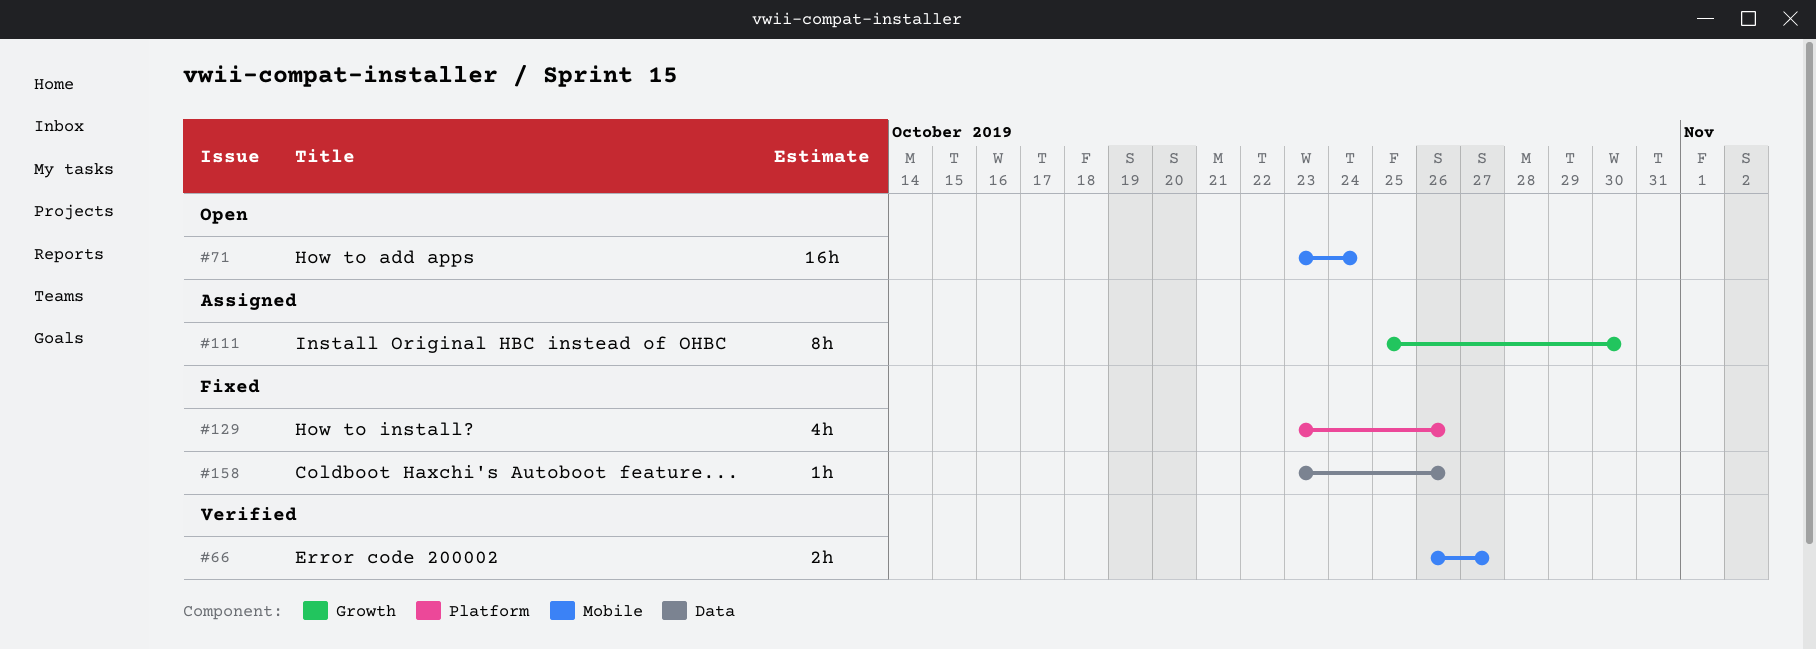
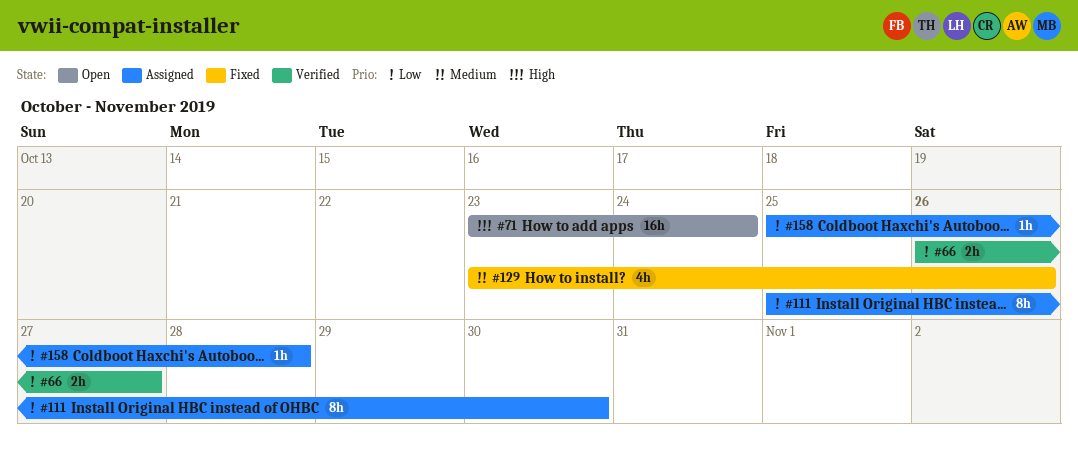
#158, status: Fixed -> Assigned
#158, start: Oct 23 -> Oct 25
#158, due: Oct 26 -> Oct 28

